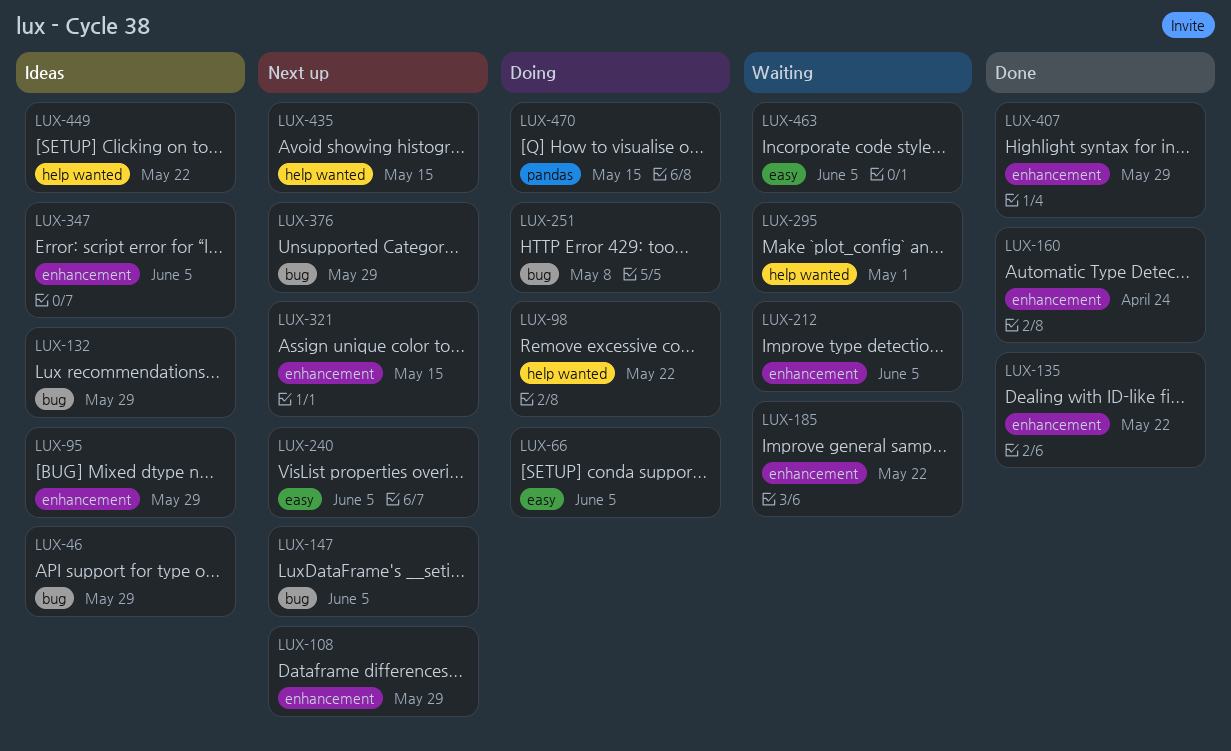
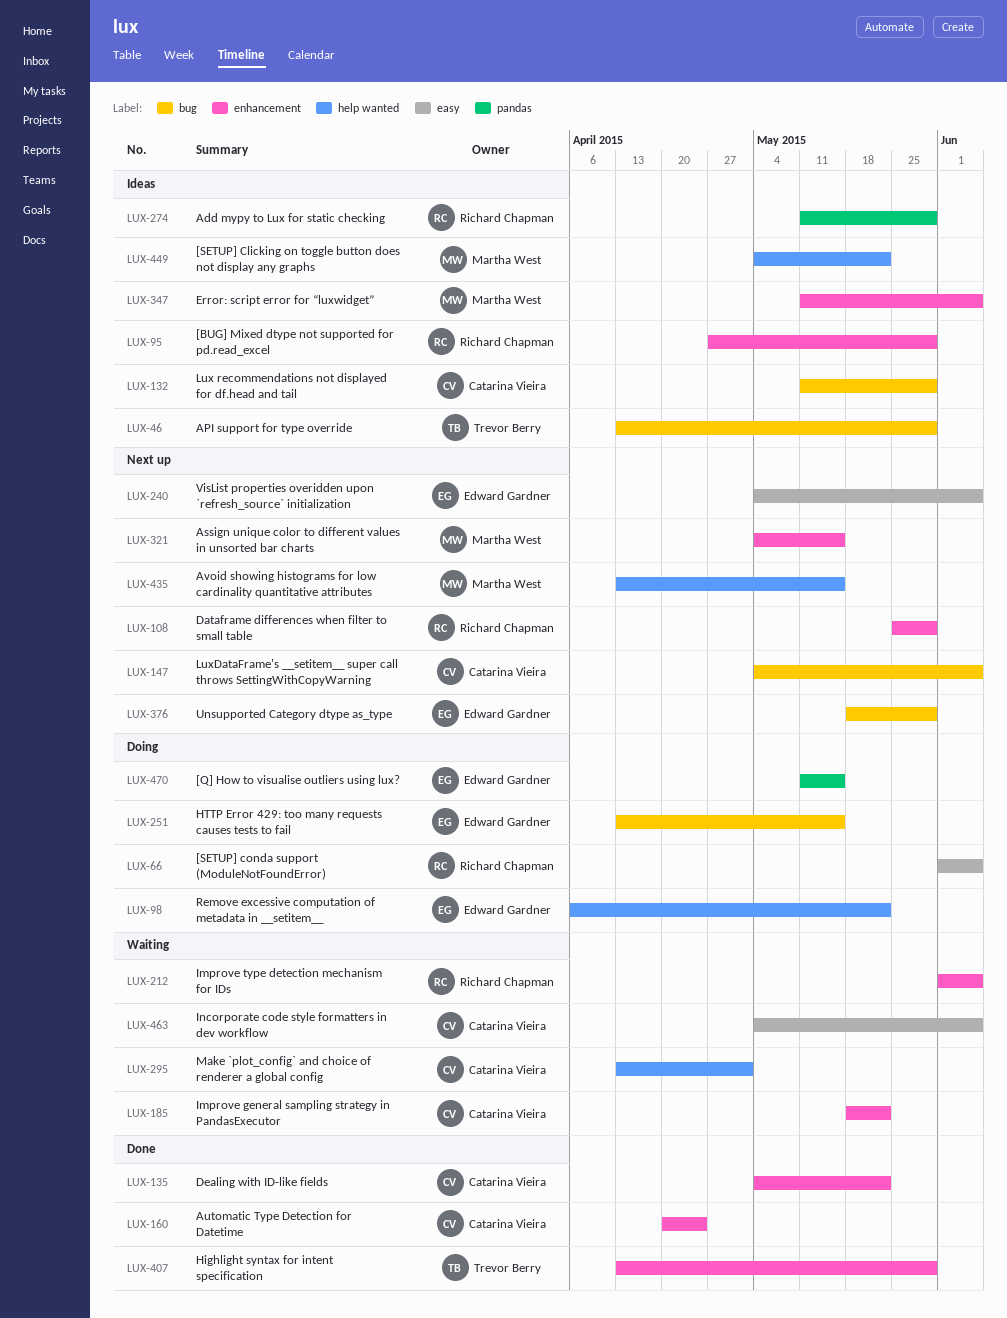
LUX-251, due: May 8 -> May 15
LUX-274: none -> present

